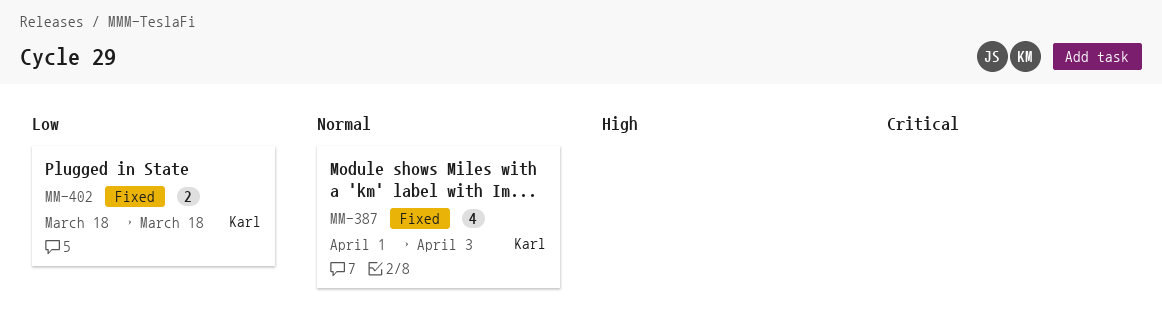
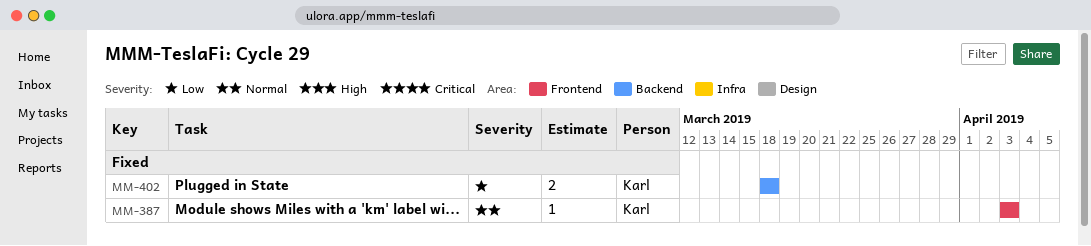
MM-387, estimate: 4 -> 1
MM-387, start: Apr 1 -> Apr 3

